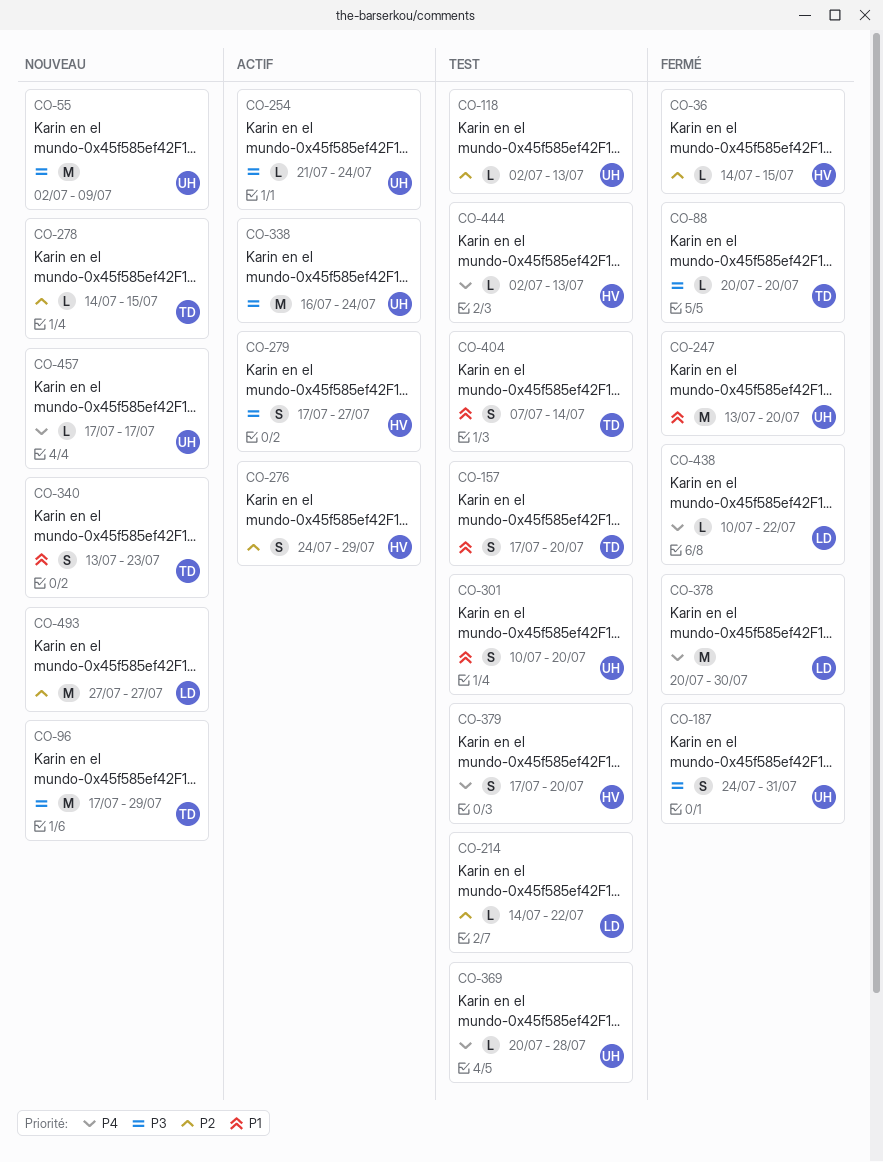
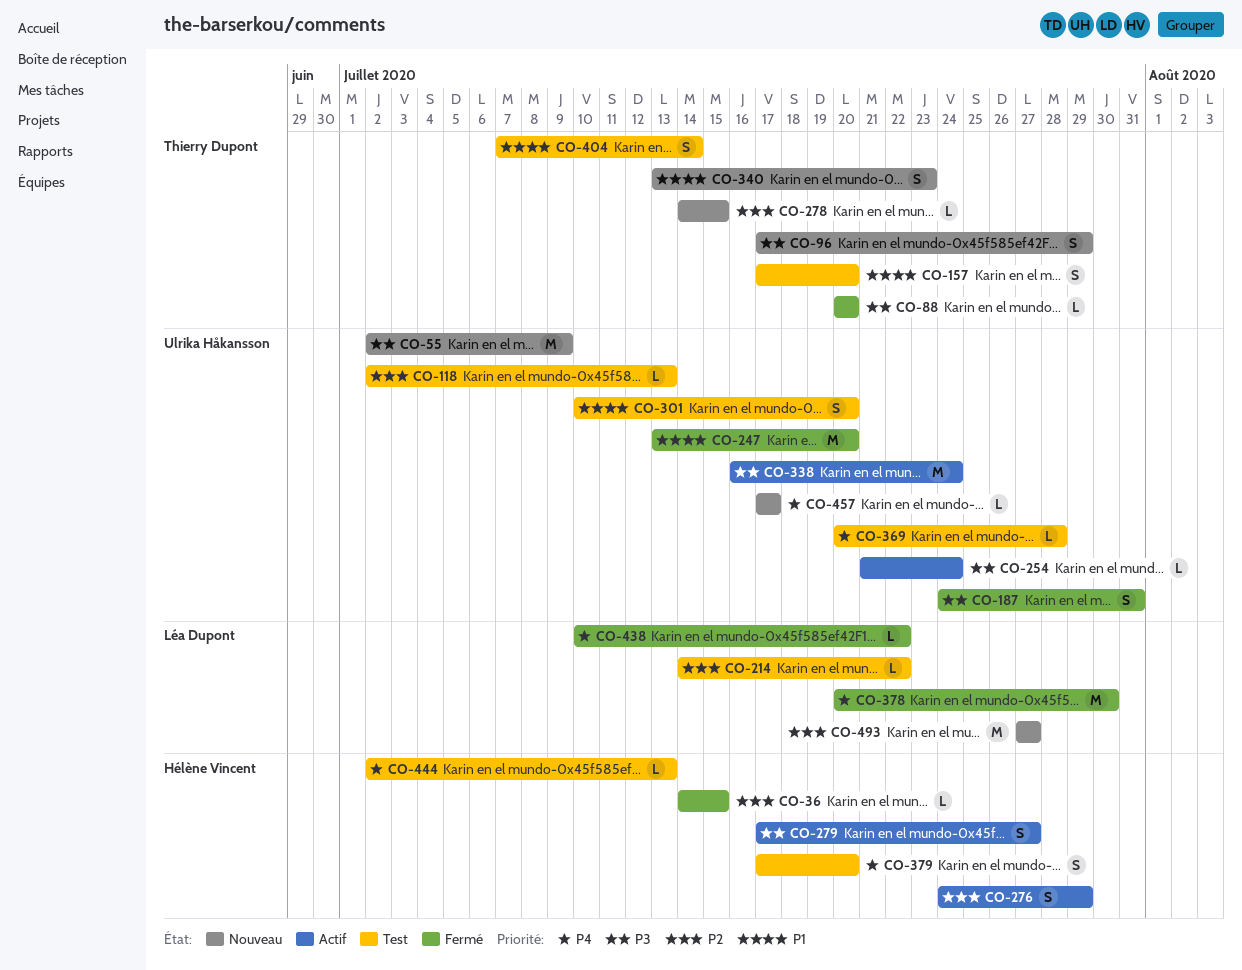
CO-96, estimate: M -> S

